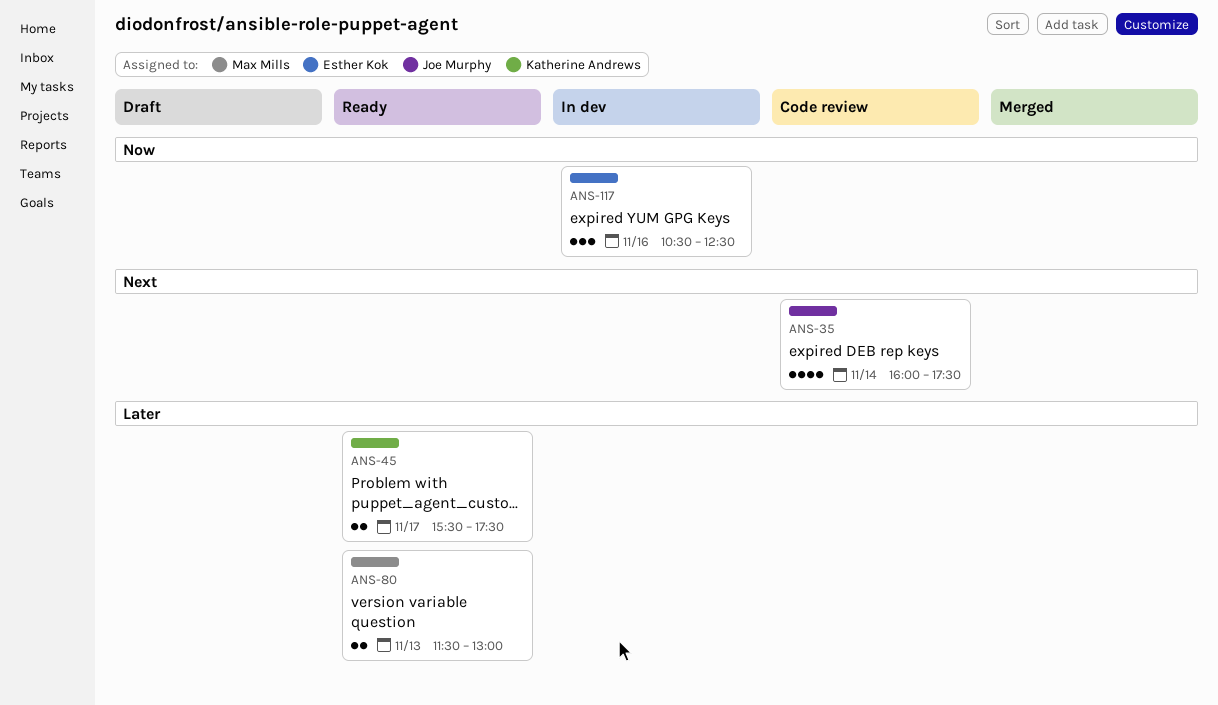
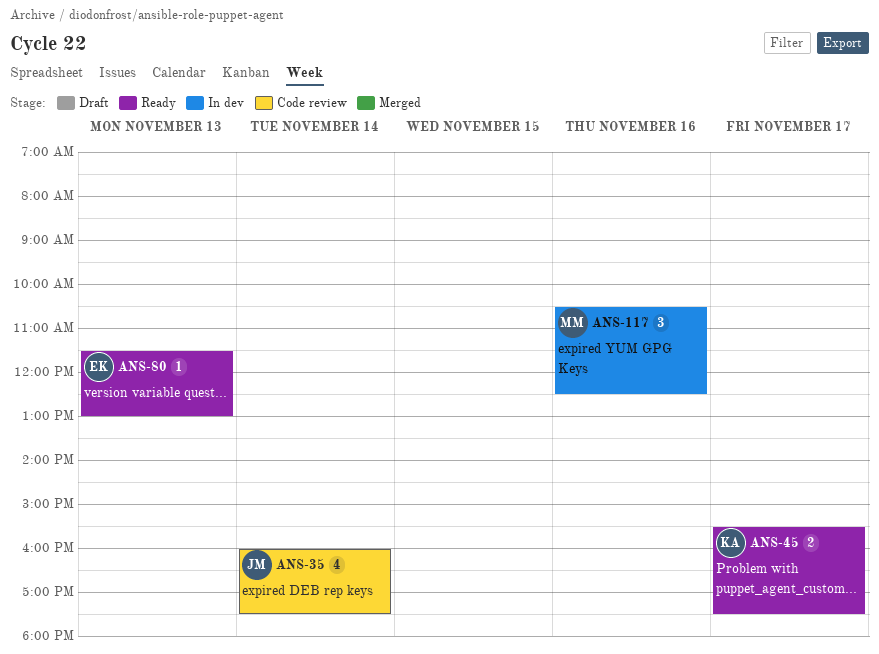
ANS-80, owner: Max Mills -> Esther Kok
ANS-80, estimate: 2 -> 1
ANS-117, owner: Esther Kok -> Max Mills

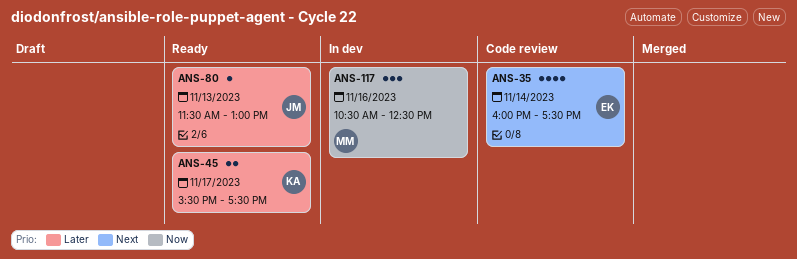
ANS-35, owner: JM -> EK
ANS-80, owner: EK -> JM

